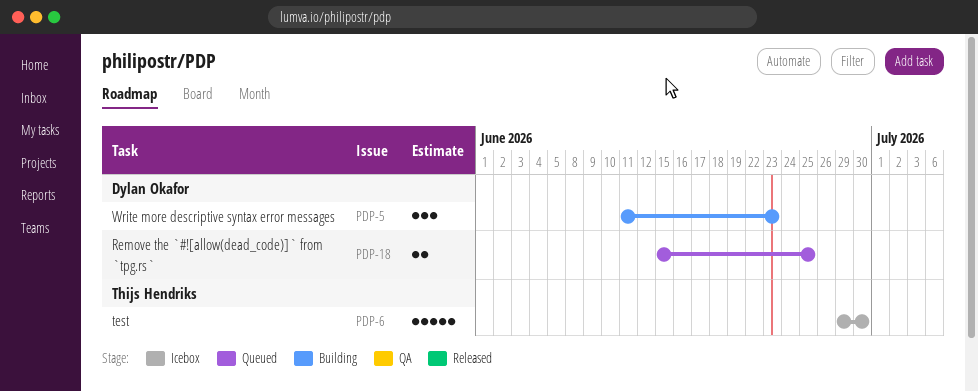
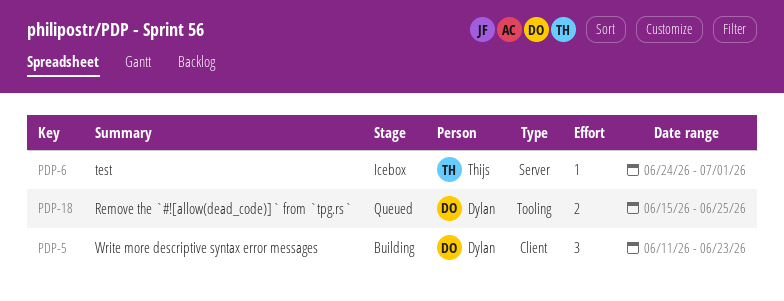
PDP-6, estimate: 5 -> 1
PDP-6, start: Jun 29 -> Jun 24
PDP-6, due: Jun 30 -> Jul 1

